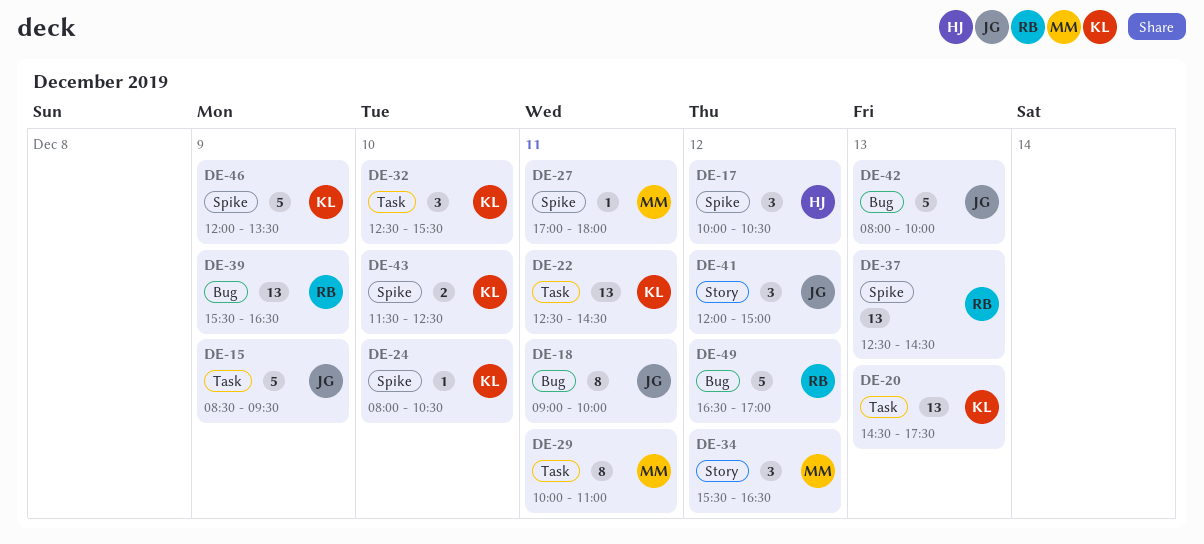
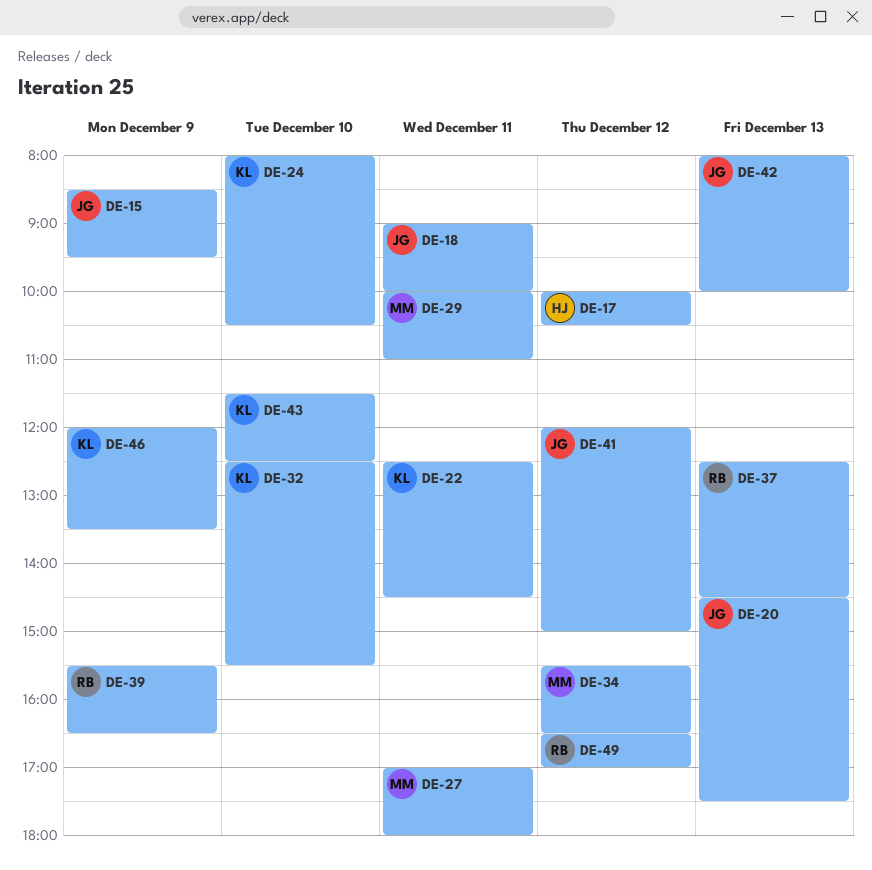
DE-20, owner: KL -> JG

